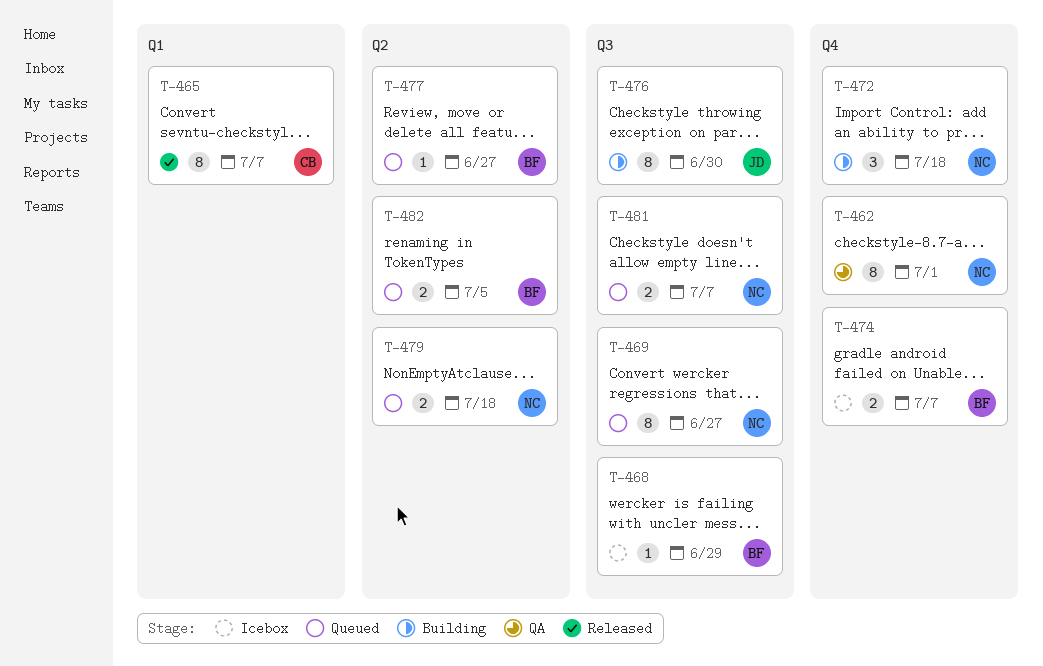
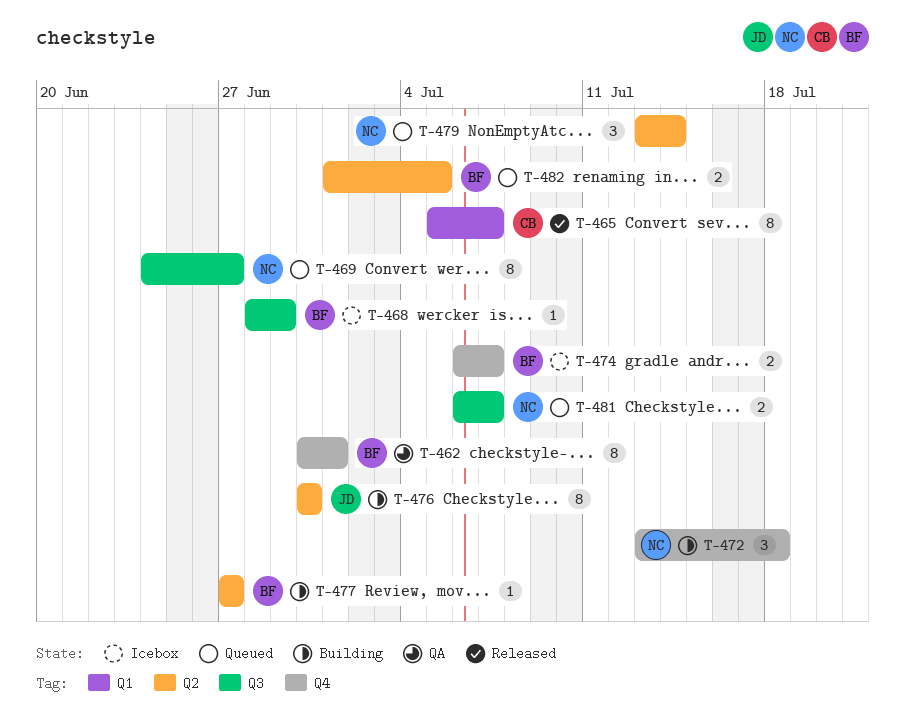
T-462, owner: NC -> BF
T-476, label: Q3 -> Q2
T-477, status: Queued -> Building
T-479, estimate: 2 -> 3
T-479, due: Jul 18 -> Jul 14

